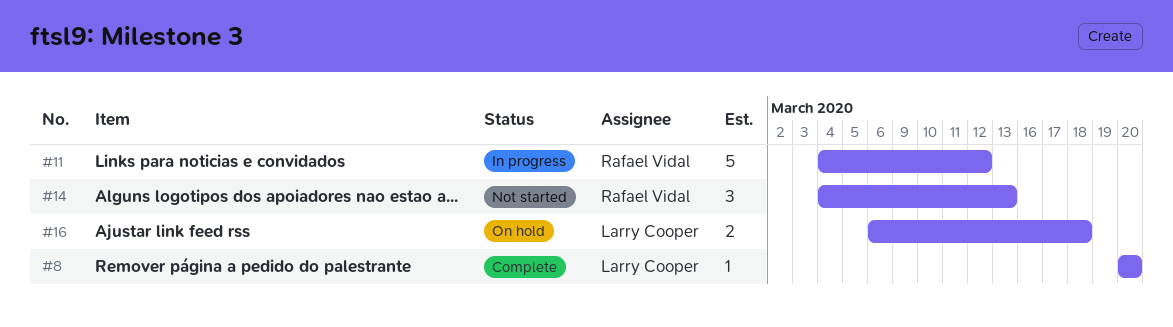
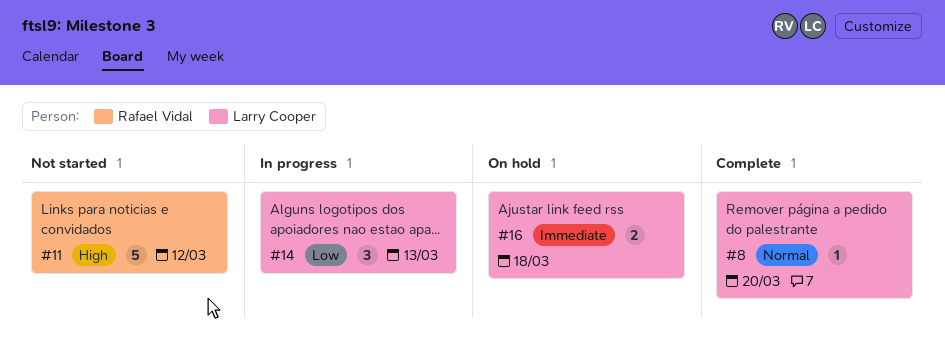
#11, status: In progress -> Not started
#14, status: Not started -> In progress
#14, owner: Rafael Vidal -> Larry Cooper

